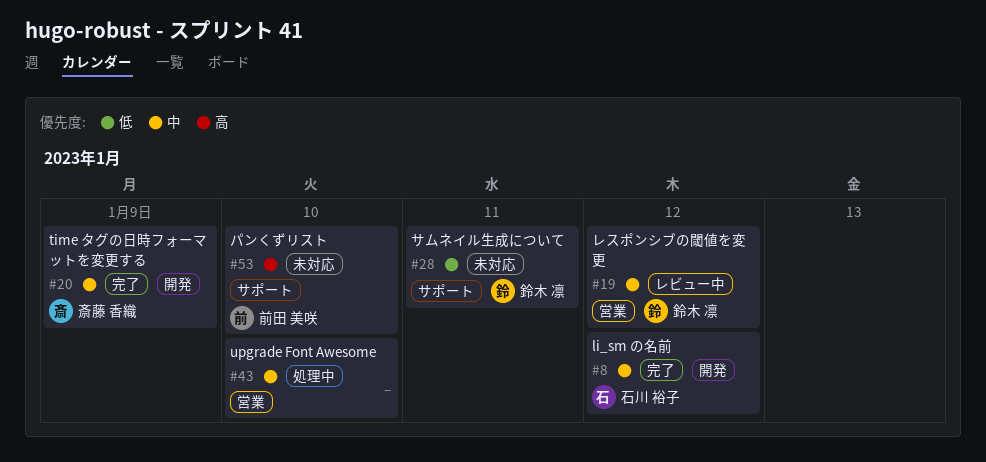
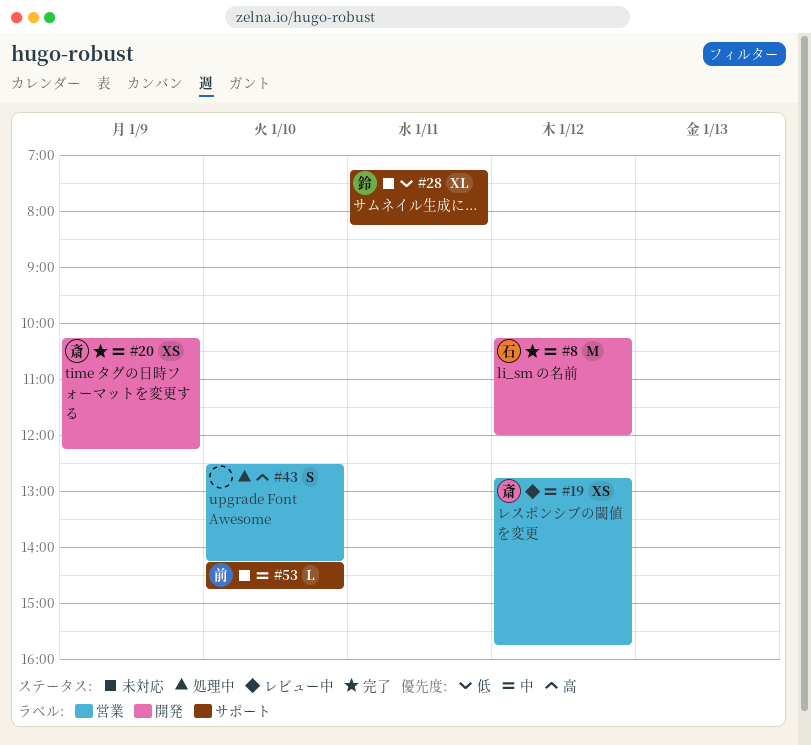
#19, owner: 鈴木 凛 -> 斎藤 香織
#43, priority: 中 -> 高
#53, priority: 高 -> 中

